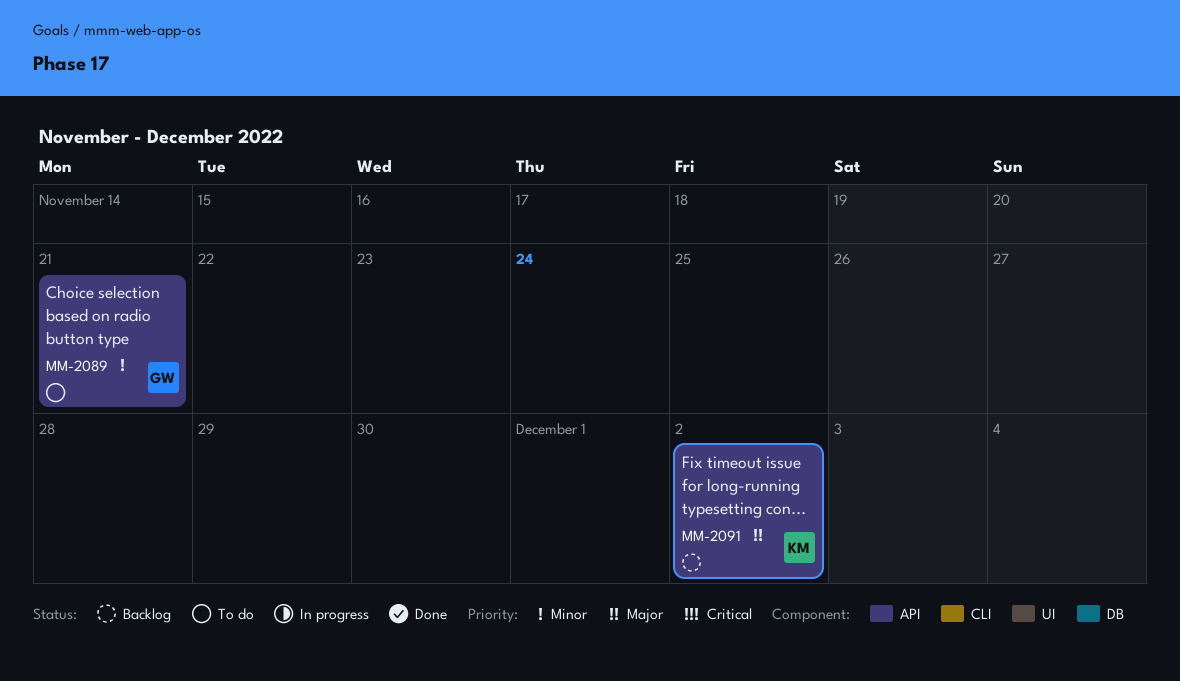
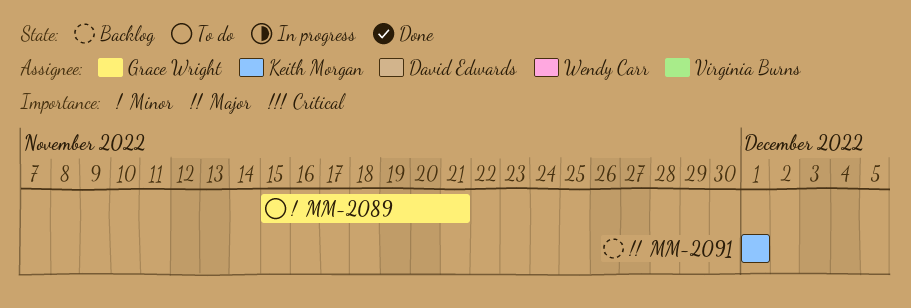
MM-2091, due: Dec 2 -> Dec 1

